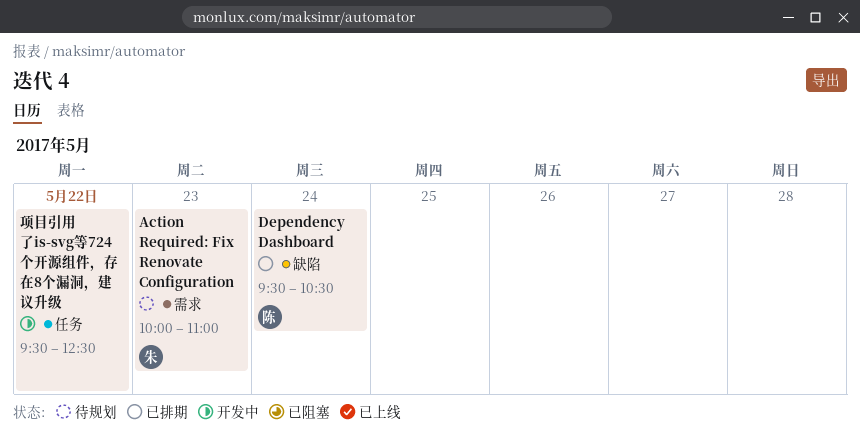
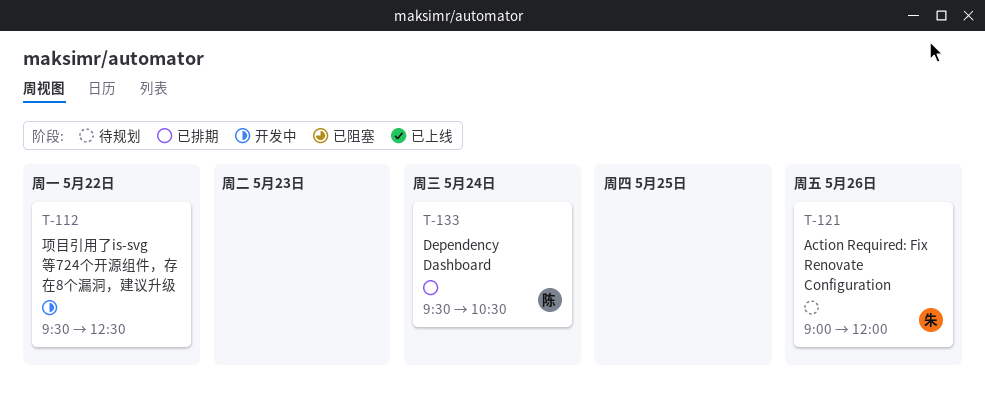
Action Required: Fix Renovate Configuration, day: May 23 -> May 26
Action Required: Fix Renovate Configuration, begins: 10:00 -> 09:00
Action Required: Fix Renovate Configuration, ends: 11:00 -> 12:00

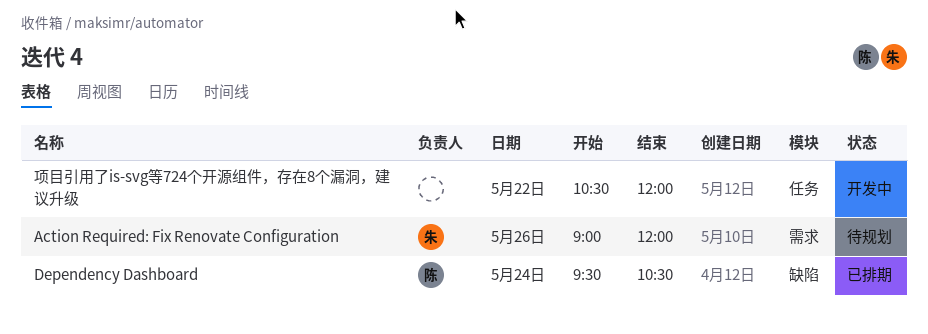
项目引用了is-svg等724个开源组件，存在8个漏洞，建议升级, begins: 09:30 -> 10:30
项目引用了is-svg等724个开源组件，存在8个漏洞，建议升级, ends: 12:30 -> 12:00

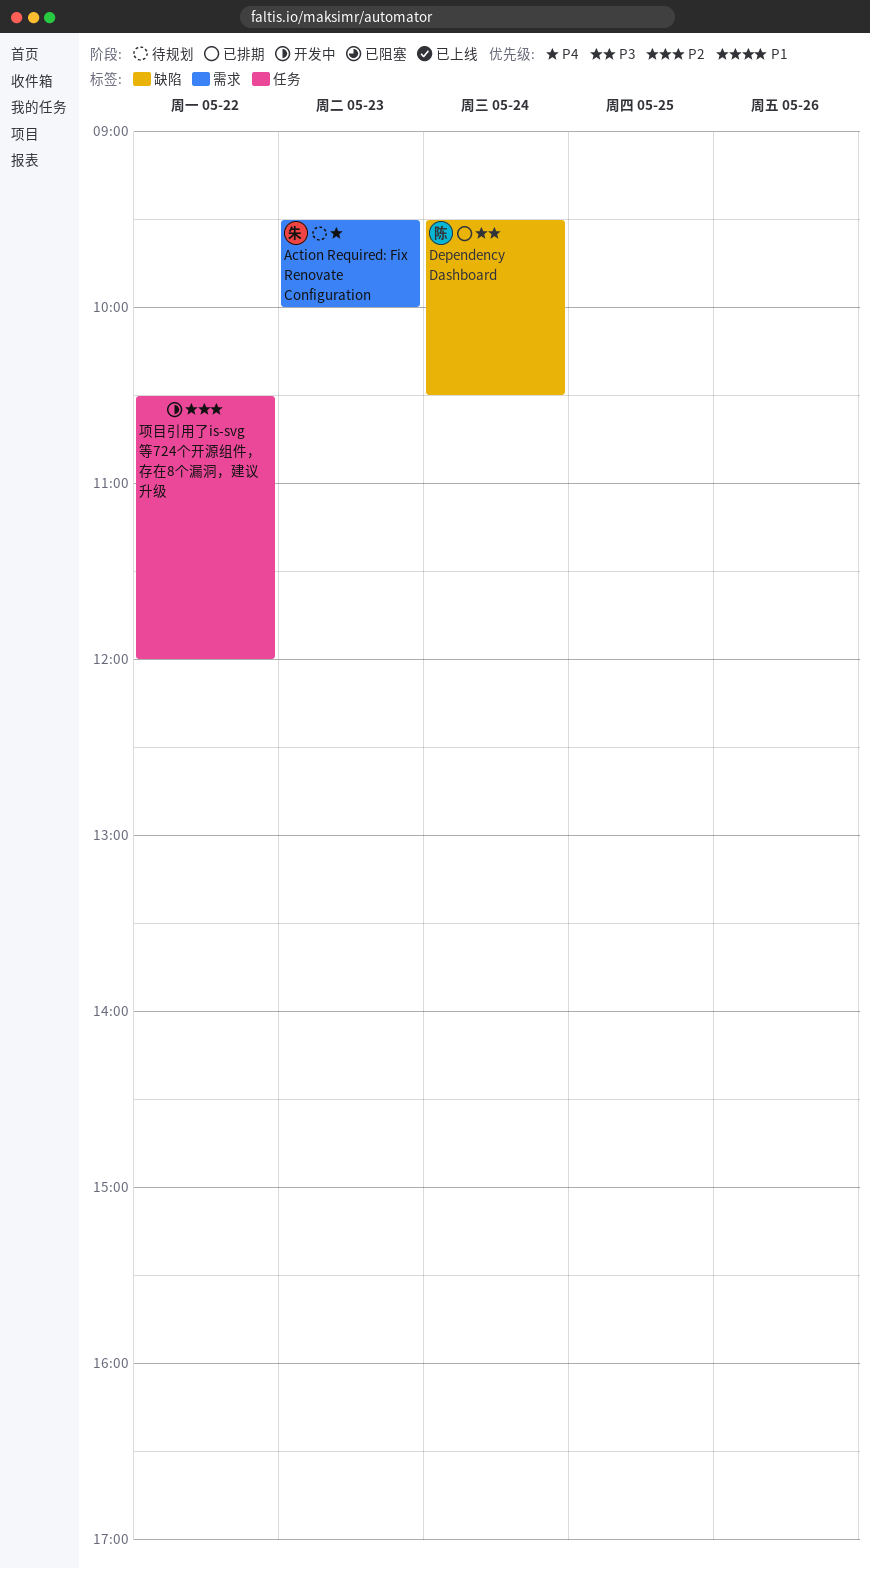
Action Required: Fix Renovate Configuration, day: May 26 -> May 23
Action Required: Fix Renovate Configuration, begins: 09:00 -> 09:30
Action Required: Fix Renovate Configuration, ends: 12:00 -> 10:00

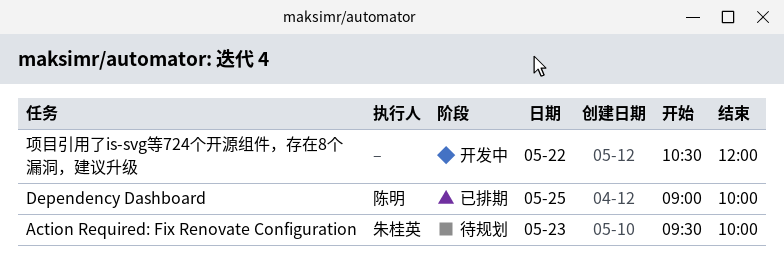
Dependency Dashboard, day: May 24 -> May 25
Dependency Dashboard, begins: 09:30 -> 09:00
Dependency Dashboard, ends: 10:30 -> 10:00

